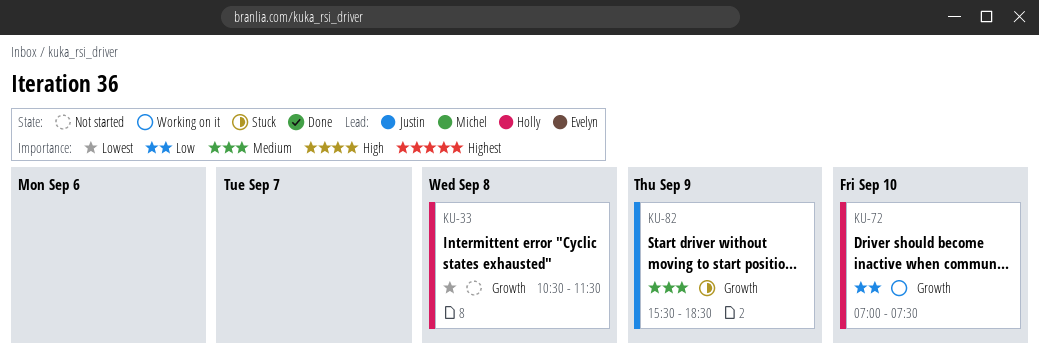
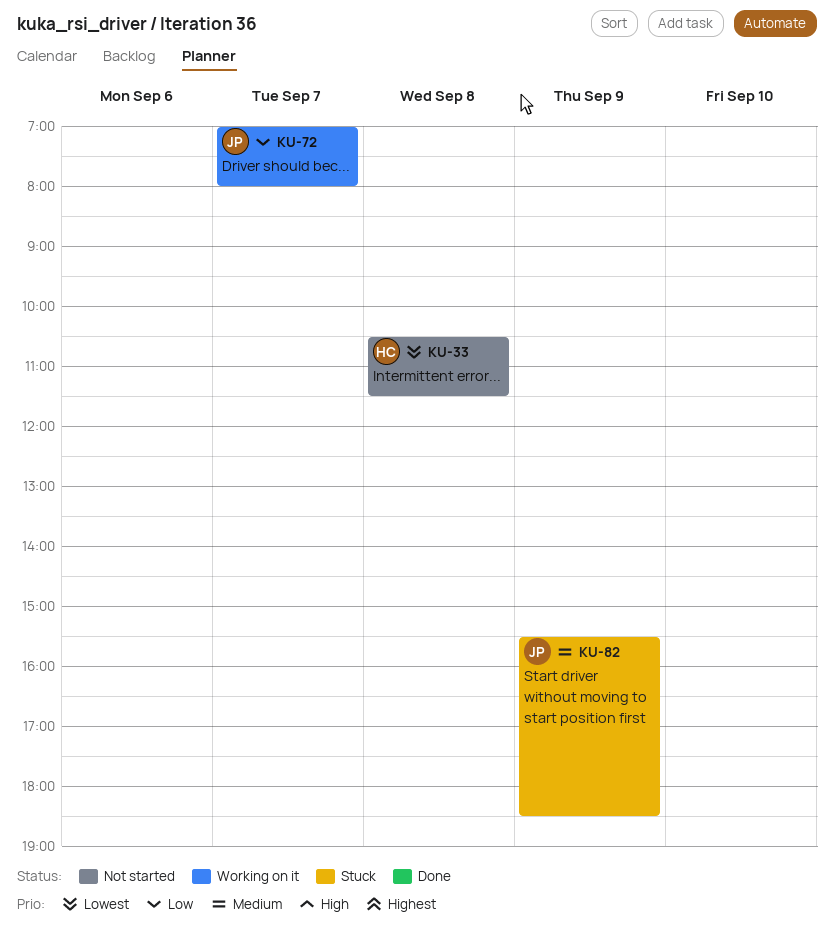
KU-72, owner: Holly -> Justin
KU-72, day: Sep 10 -> Sep 7
KU-72, ends: 07:30 -> 08:00

